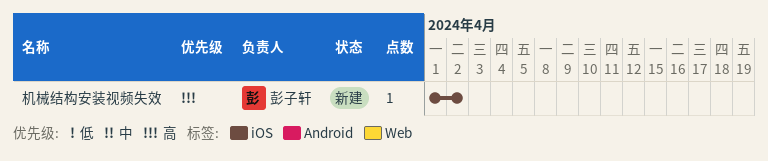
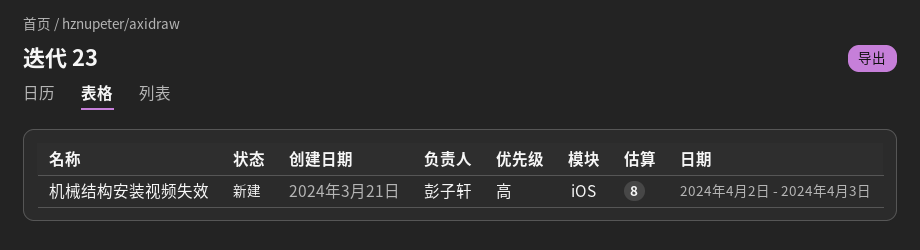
机械结构安装视频失效, estimate: 1 -> 8
机械结构安装视频失效, start: Apr 1 -> Apr 2
机械结构安装视频失效, due: Apr 2 -> Apr 3

